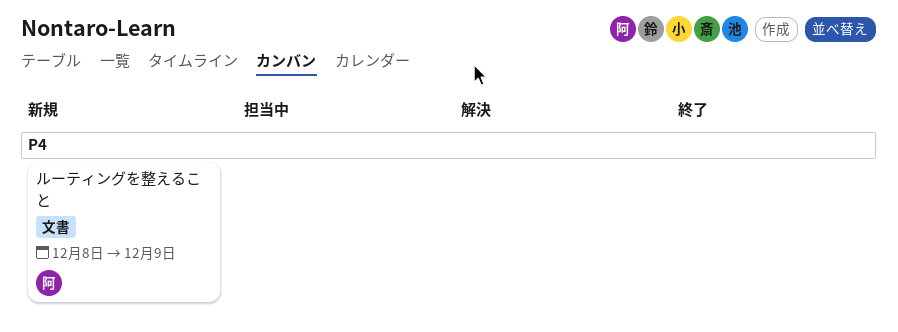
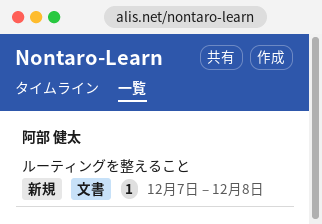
ルーティングを整えること, start: Dec 8 -> Dec 7
ルーティングを整えること, due: Dec 9 -> Dec 8

